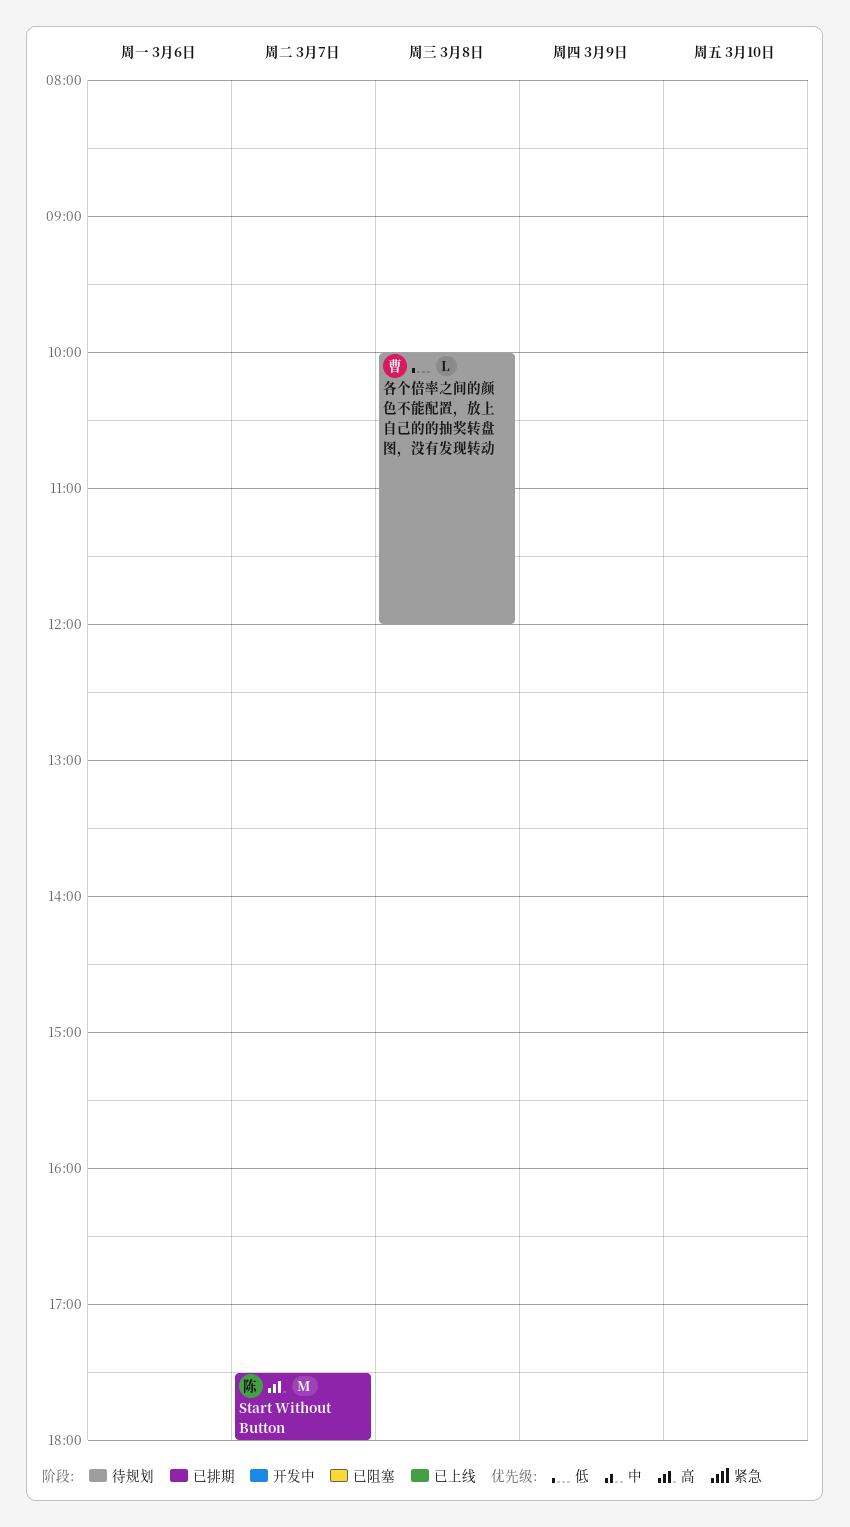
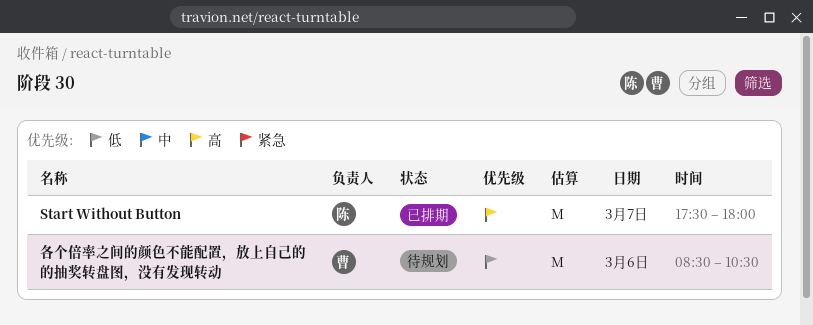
各个倍率之间的颜色不能配置，放上自己的的抽奖转盘图，没有发现转动, estimate: L -> M
各个倍率之间的颜色不能配置，放上自己的的抽奖转盘图，没有发现转动, day: Mar 8 -> Mar 6
各个倍率之间的颜色不能配置，放上自己的的抽奖转盘图，没有发现转动, begins: 10:00 -> 08:30
各个倍率之间的颜色不能配置，放上自己的的抽奖转盘图，没有发现转动, ends: 12:00 -> 10:30

